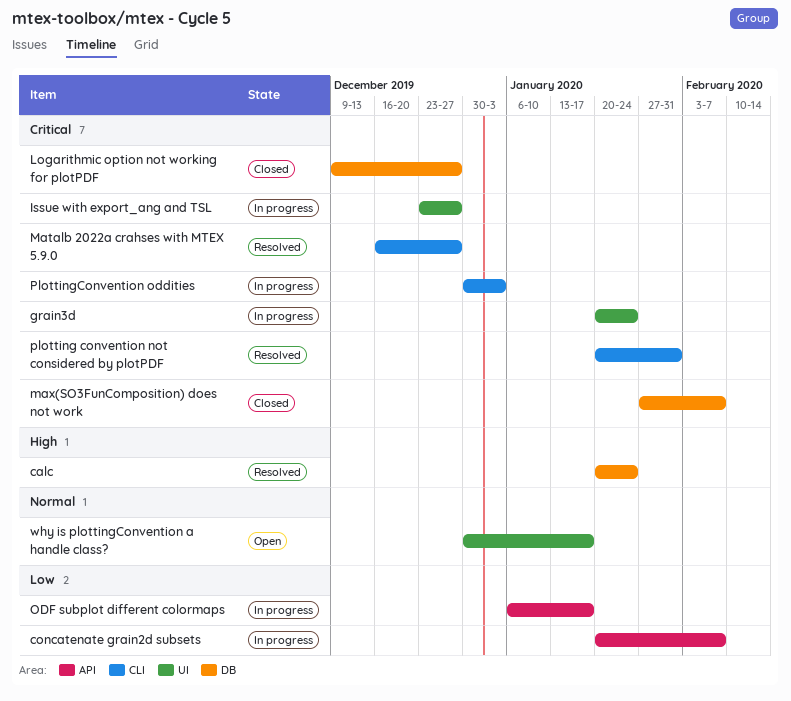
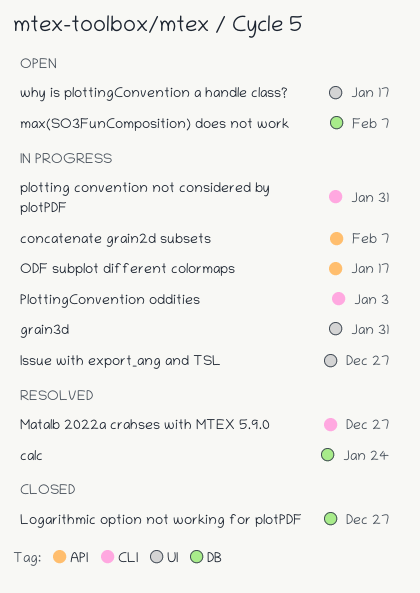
grain3d, due: Jan 24 -> Jan 31
max(SO3FunComposition) does not work, status: Closed -> Open
plotting convention not considered by plotPDF, status: Resolved -> In progress

